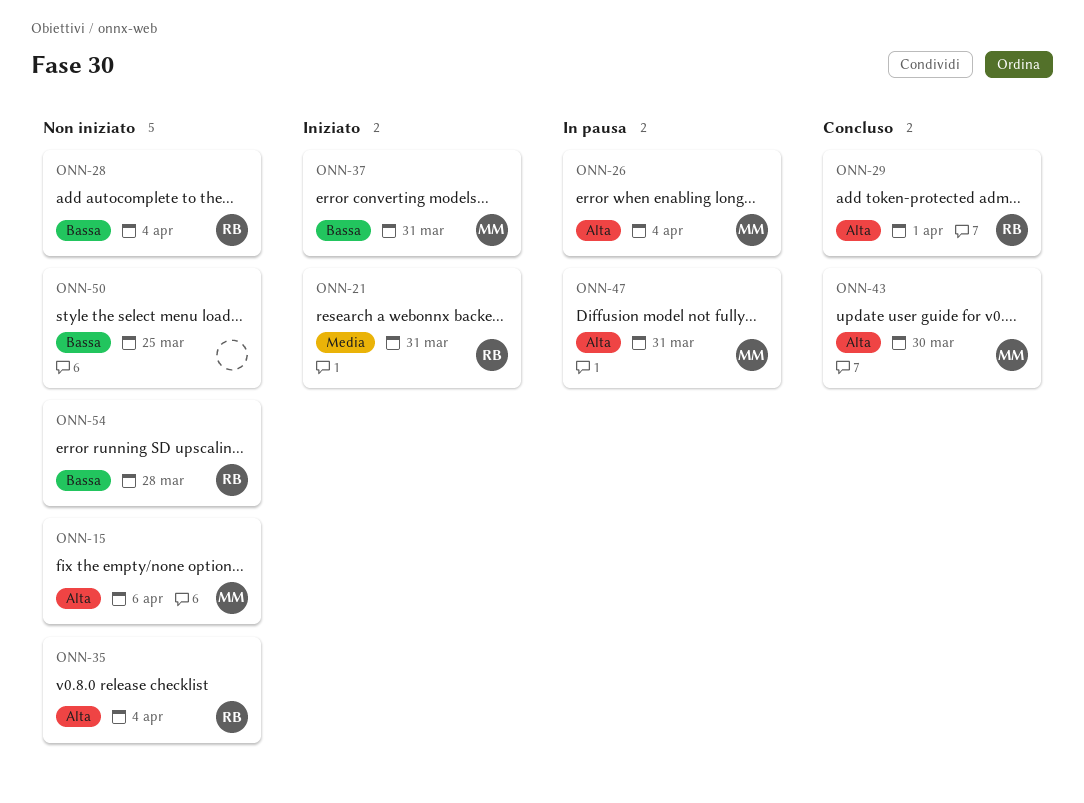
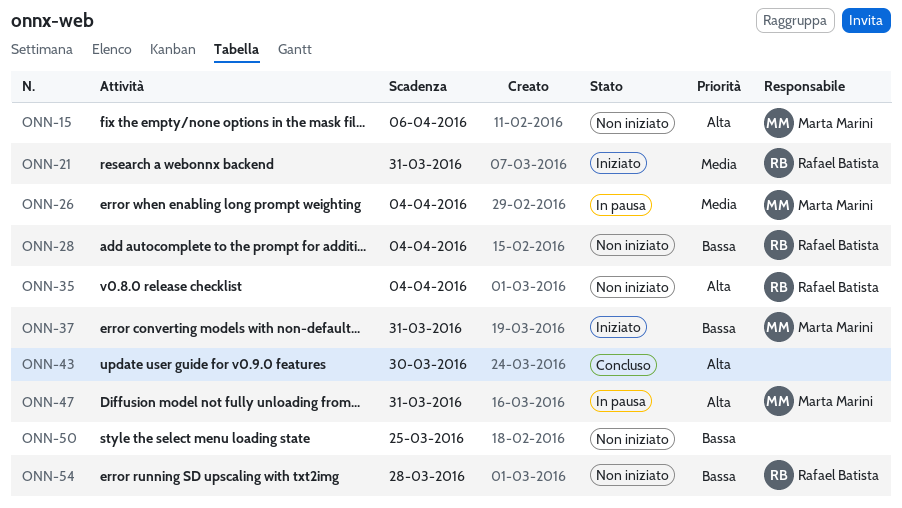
ONN-26, priority: Alta -> Media
ONN-29: present -> none
ONN-43, owner: Marta Marini -> none

